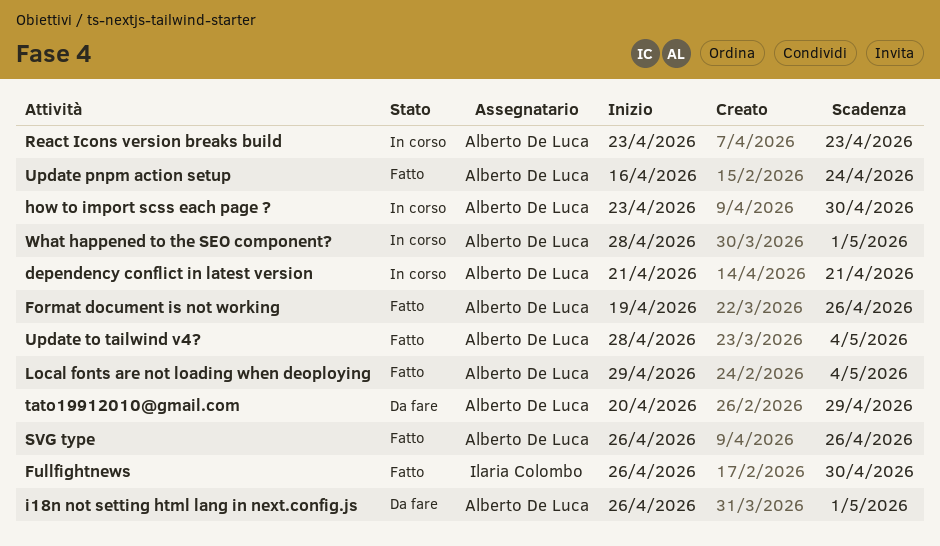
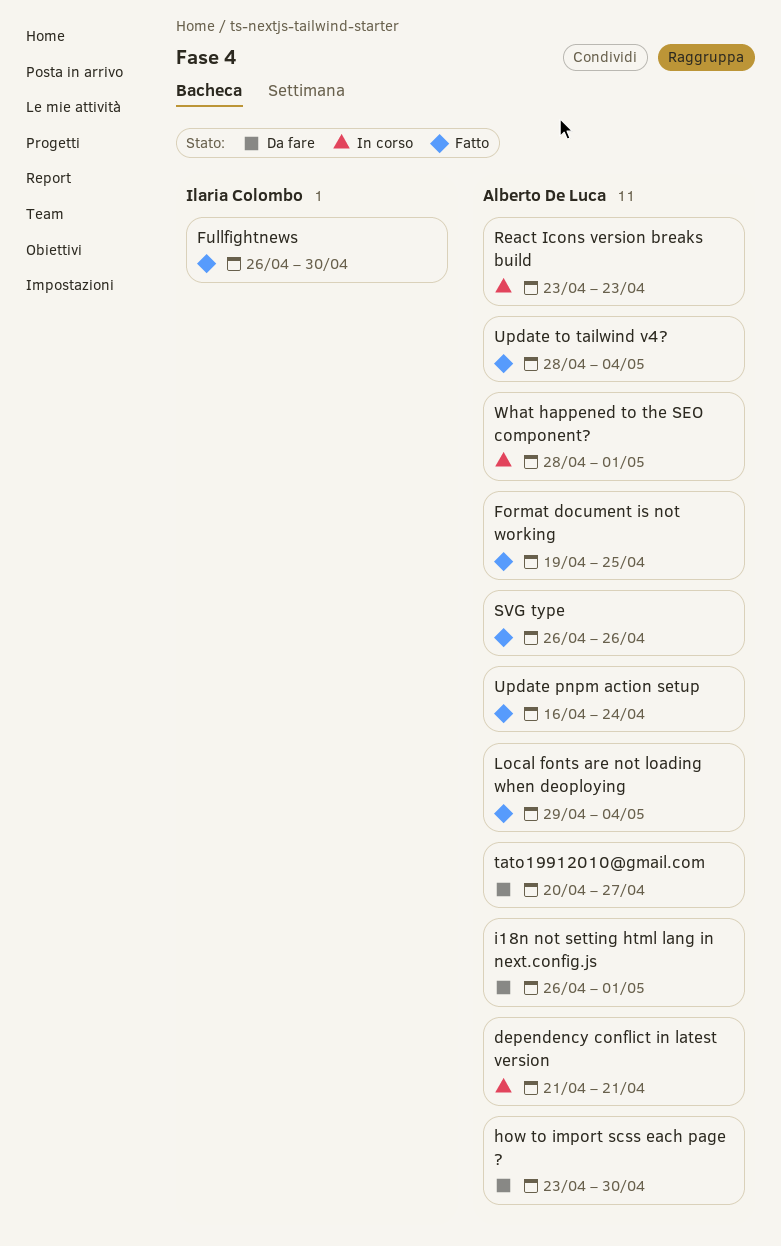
Format document is not working, due: Apr 26 -> Apr 25
how to import scss each page ?, status: In corso -> Da fare
tato19912010@gmail.com, due: Apr 29 -> Apr 27

